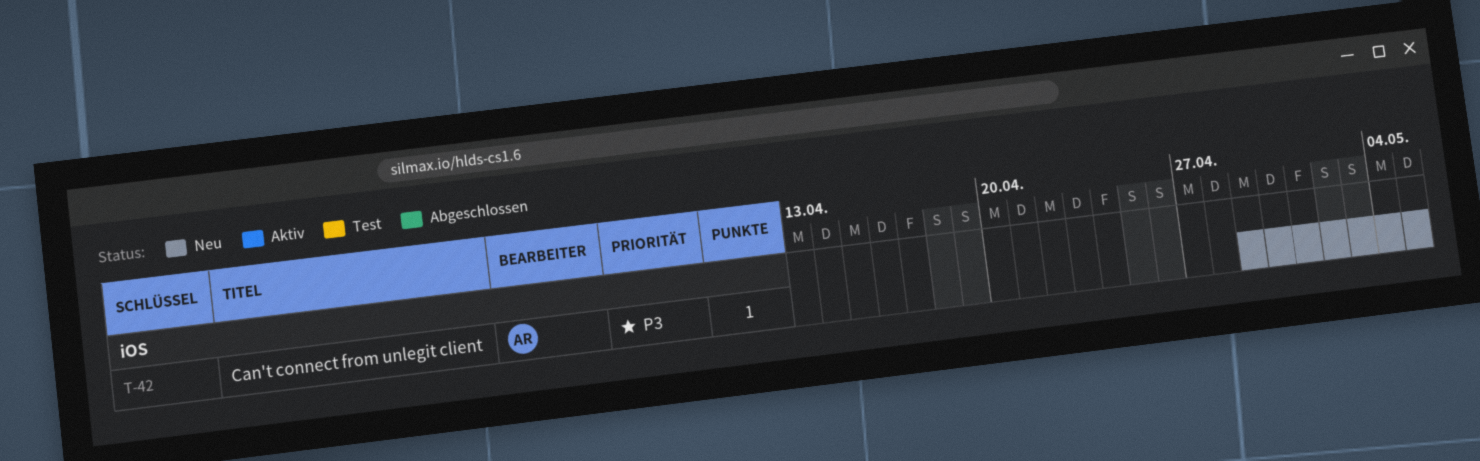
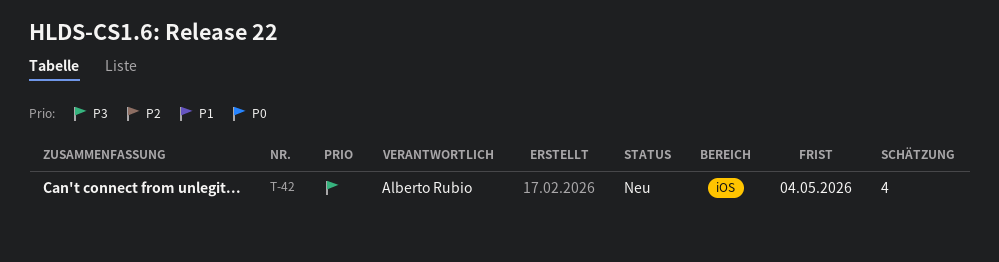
T-42, estimate: 1 -> 4
T-42, due: May 5 -> May 4

